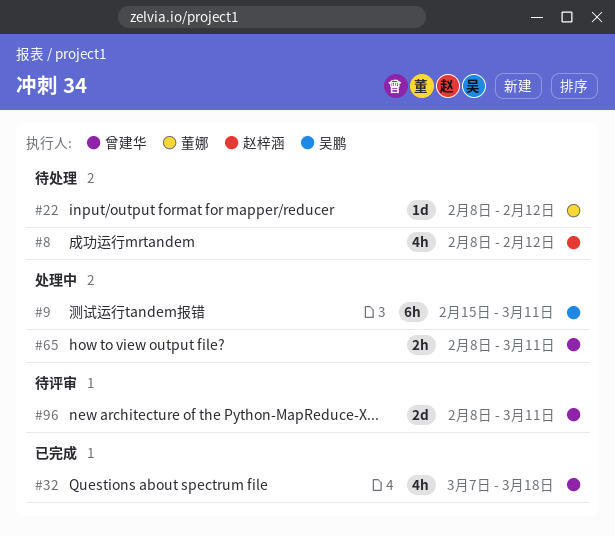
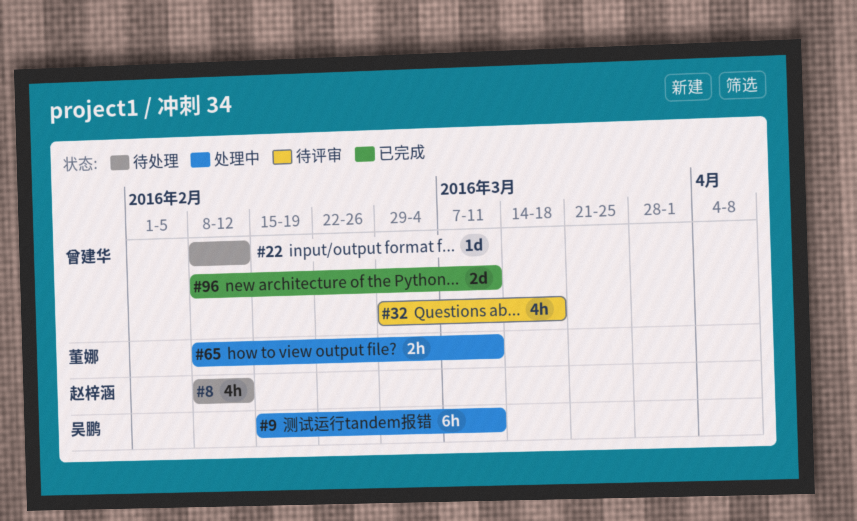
#22, owner: 董娜 -> 曾建华
#32, status: 已完成 -> 待评审
#32, start: Mar 7 -> Feb 29
#65, owner: 曾建华 -> 董娜
#96, status: 待评审 -> 已完成

